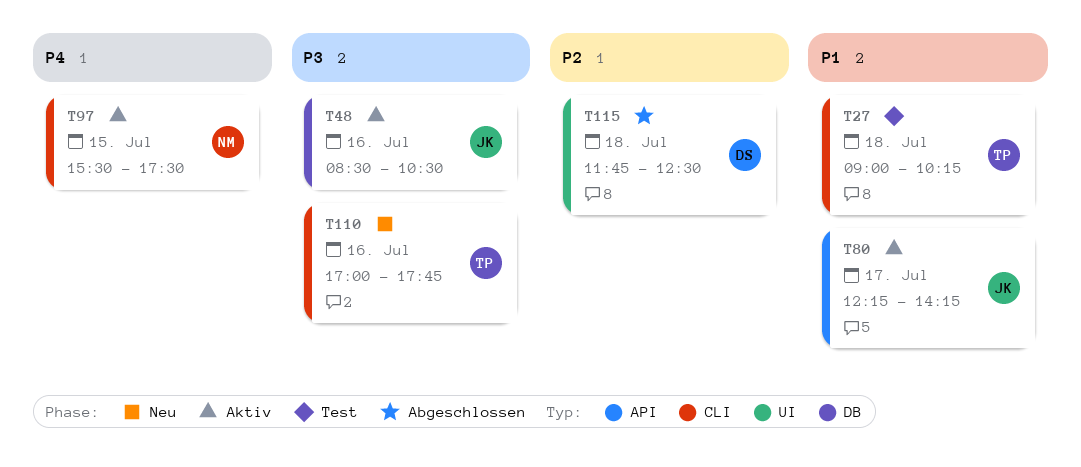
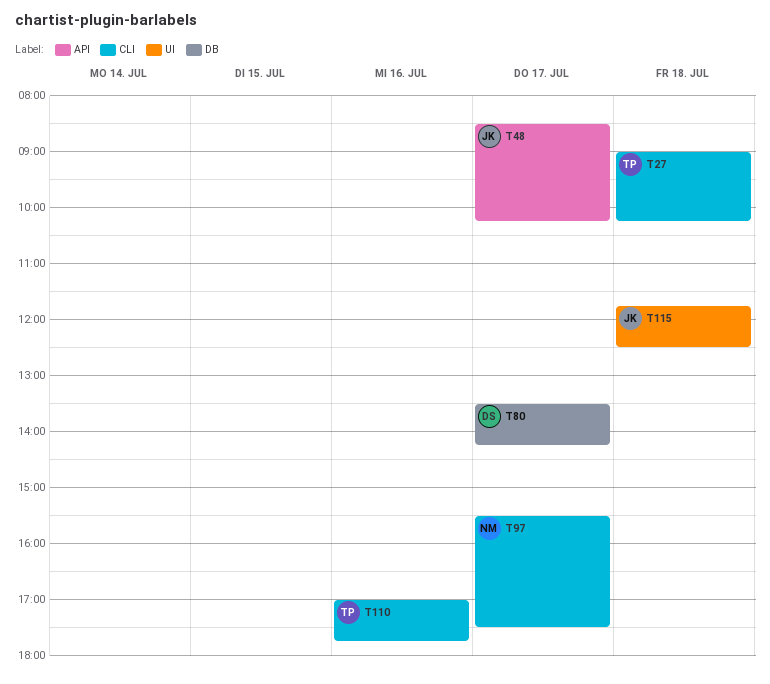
T48, label: DB -> API
T48, day: Jul 16 -> Jul 17
T48, ends: 10:30 -> 10:15
T80, owner: JK -> DS
T80, label: API -> DB
T80, begins: 12:15 -> 13:30
T97, day: Jul 15 -> Jul 17
T115, owner: DS -> JK

